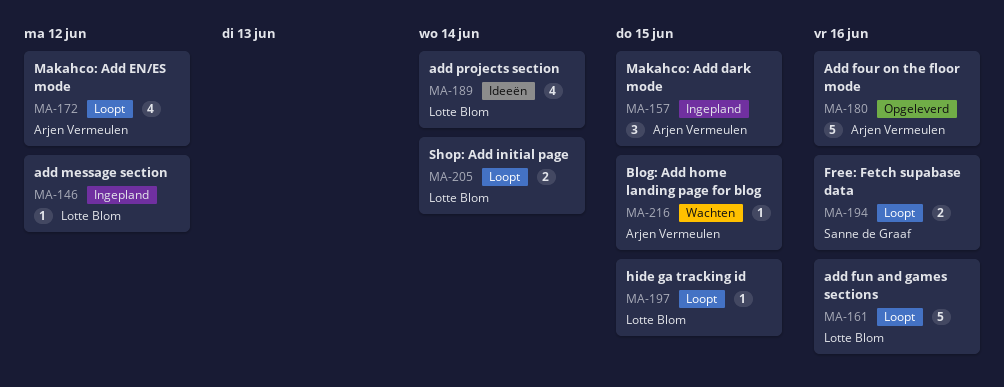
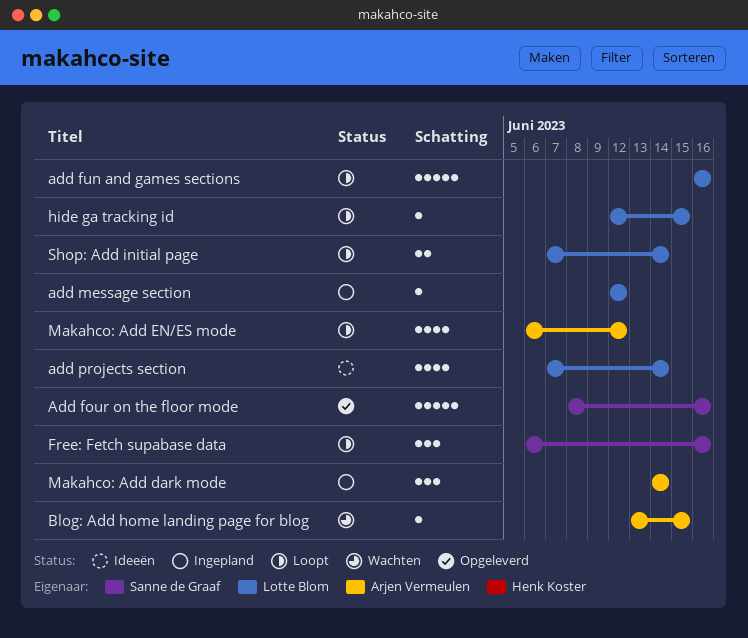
Add four on the floor mode, owner: Arjen Vermeulen -> Sanne de Graaf
Free: Fetch supabase data, estimate: 2 -> 3
Makahco: Add dark mode, due: Jun 15 -> Jun 14

